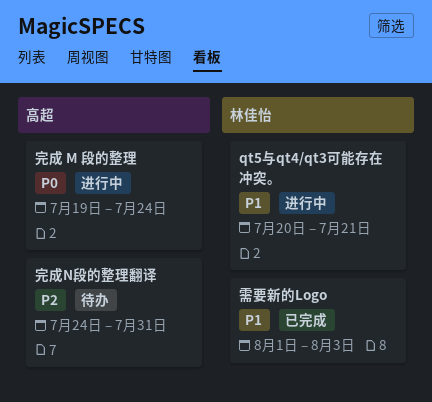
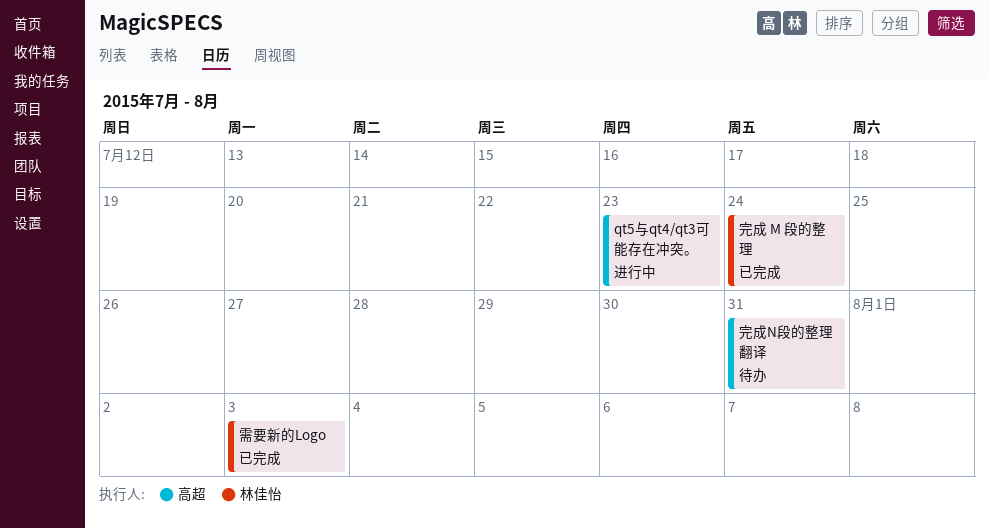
qt5与qt4/qt3可能存在冲突。, owner: 林佳怡 -> 高超
qt5与qt4/qt3可能存在冲突。, due: Jul 21 -> Jul 23
完成 M 段的整理, status: 进行中 -> 已完成
完成 M 段的整理, owner: 高超 -> 林佳怡

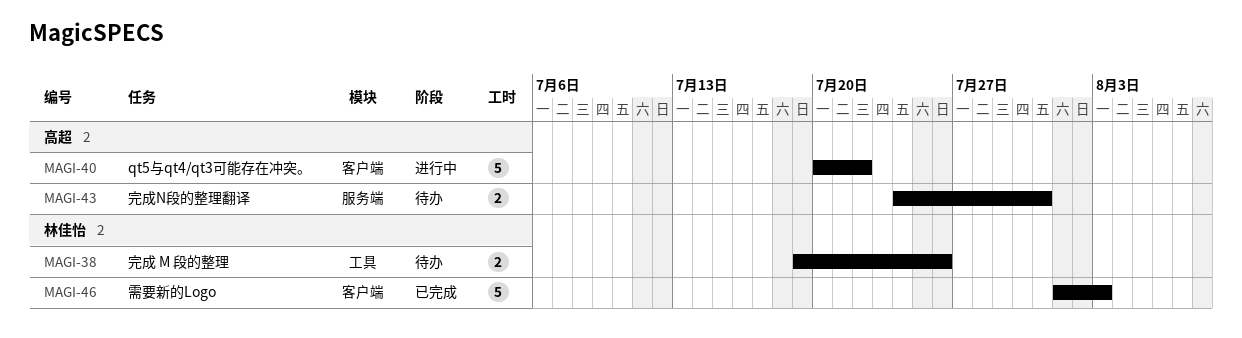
qt5与qt4/qt3可能存在冲突。, due: Jul 23 -> Jul 22
完成 M 段的整理, status: 已完成 -> 待办
完成 M 段的整理, due: Jul 24 -> Jul 26

